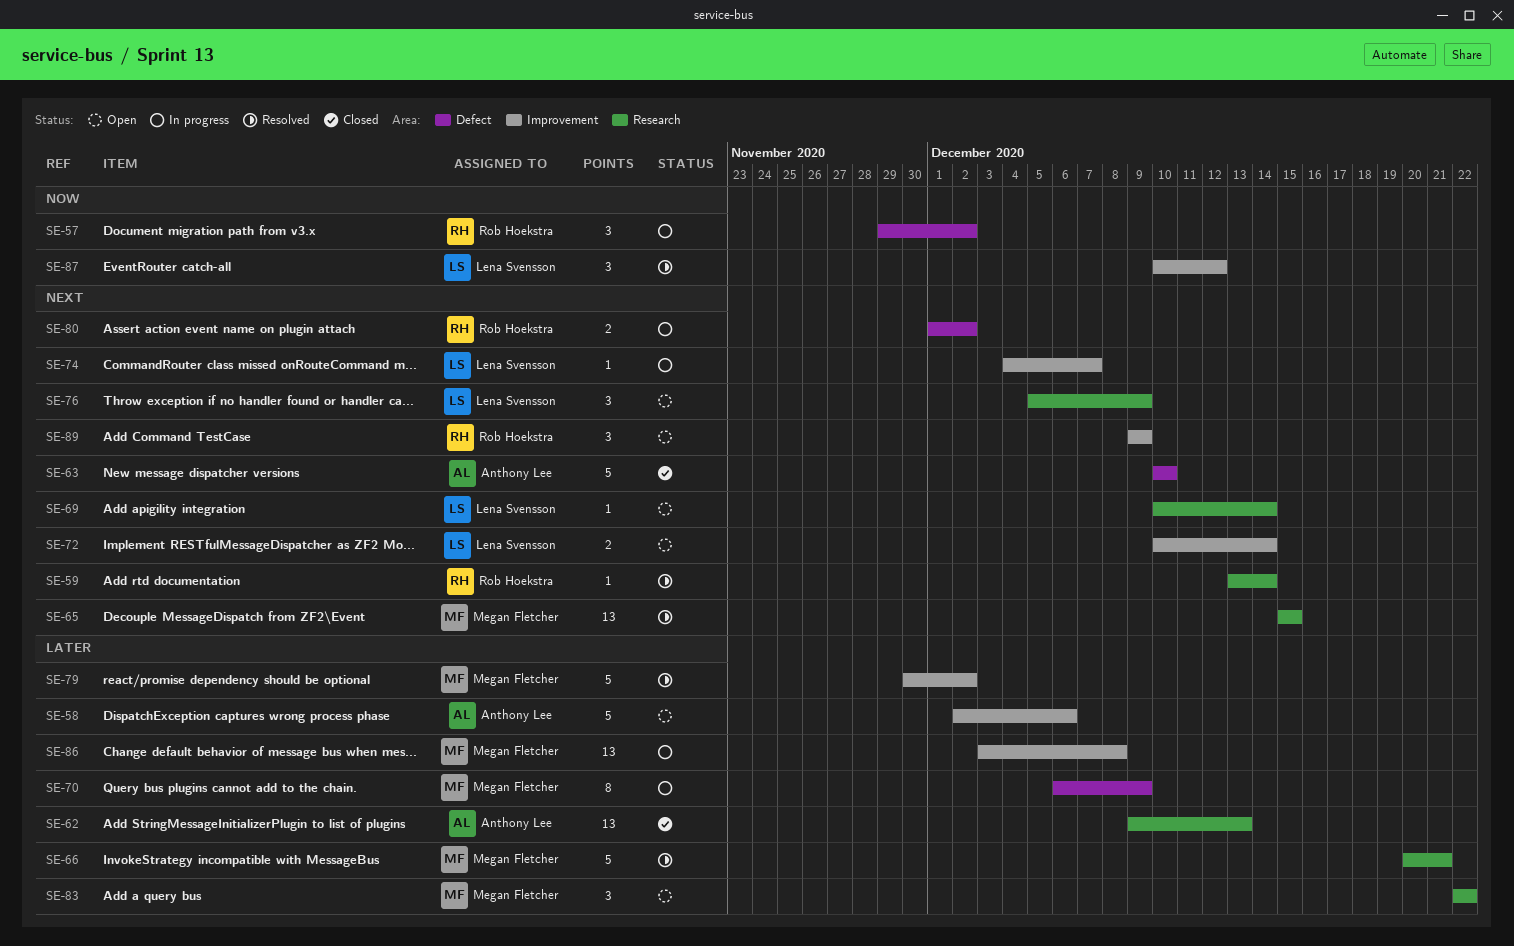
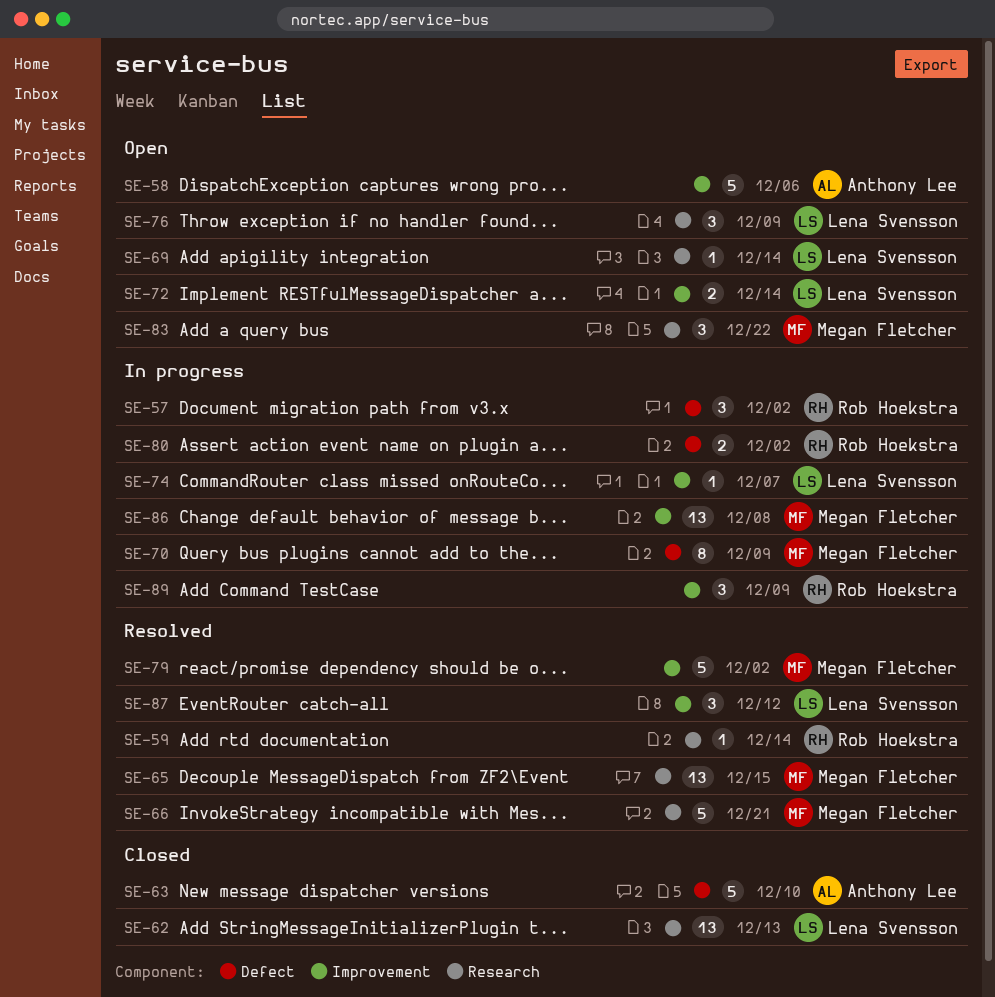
SE-62, owner: Anthony Lee -> Lena Svensson
SE-89, status: Open -> In progress

